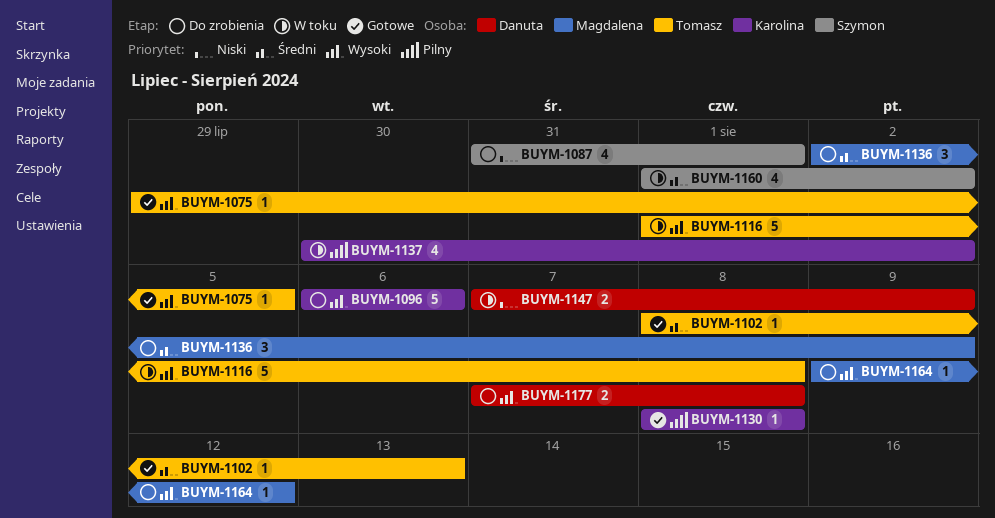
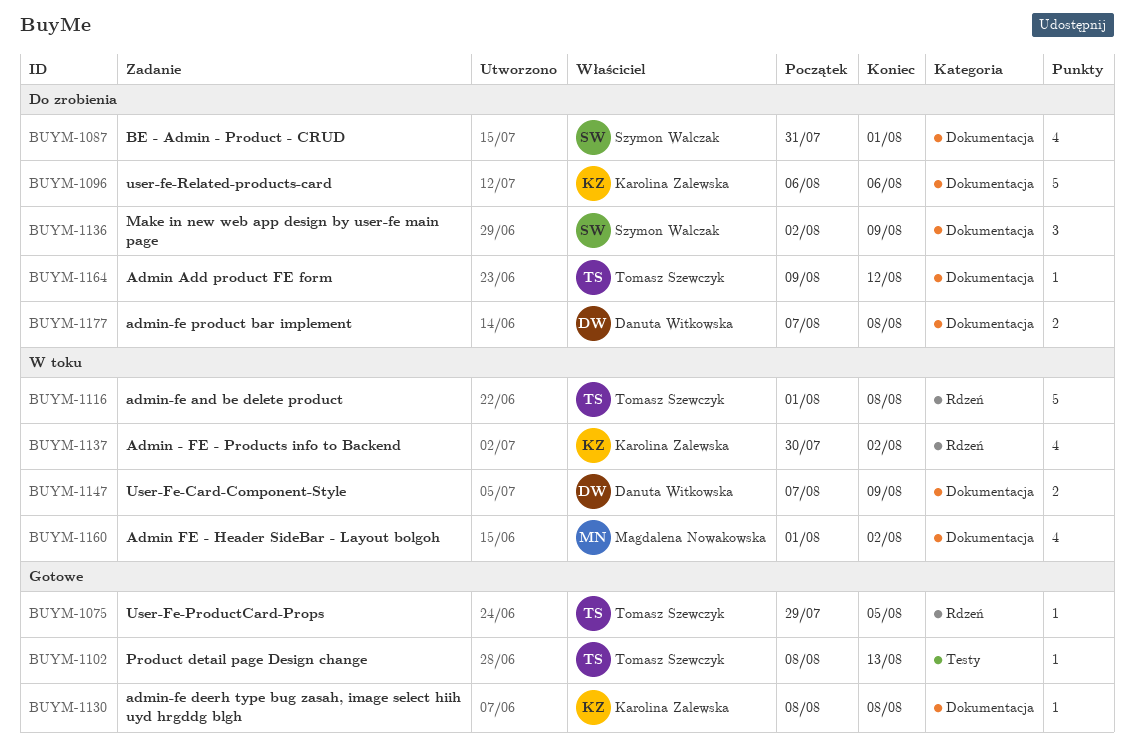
BUYM-1136, owner: Magdalena Nowakowska -> Szymon Walczak
BUYM-1160, owner: Szymon Walczak -> Magdalena Nowakowska
BUYM-1164, owner: Magdalena Nowakowska -> Tomasz Szewczyk

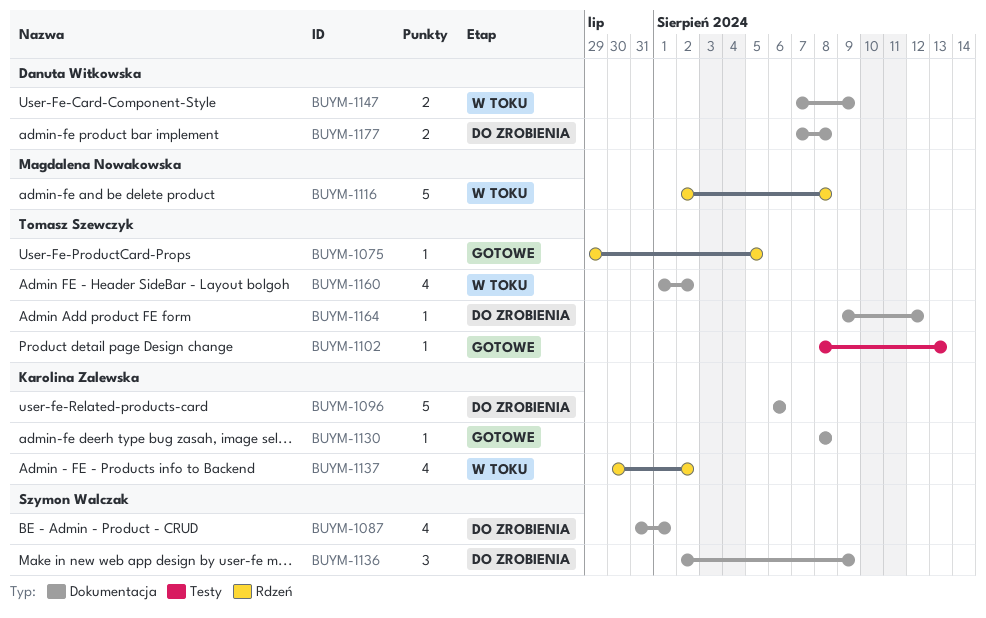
BUYM-1116, owner: Tomasz Szewczyk -> Magdalena Nowakowska
BUYM-1116, start: Aug 1 -> Aug 2
BUYM-1160, owner: Magdalena Nowakowska -> Tomasz Szewczyk

